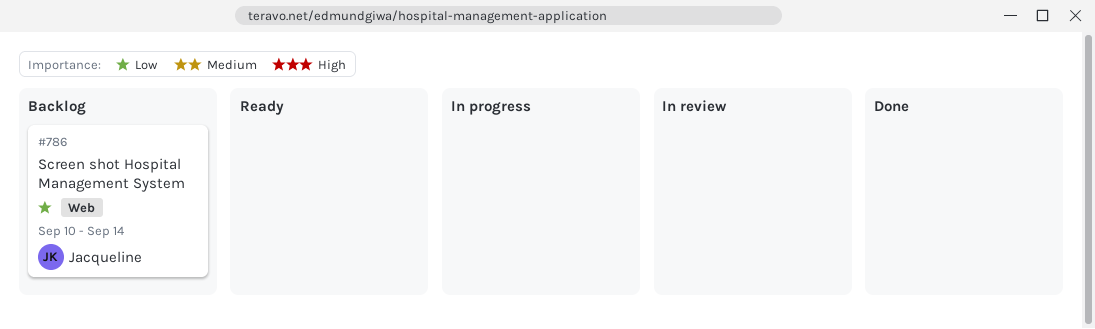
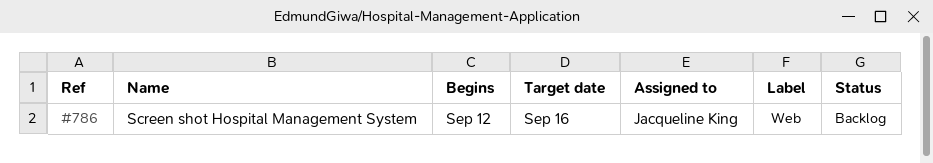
#786, start: Sep 10 -> Sep 12
#786, due: Sep 14 -> Sep 16

